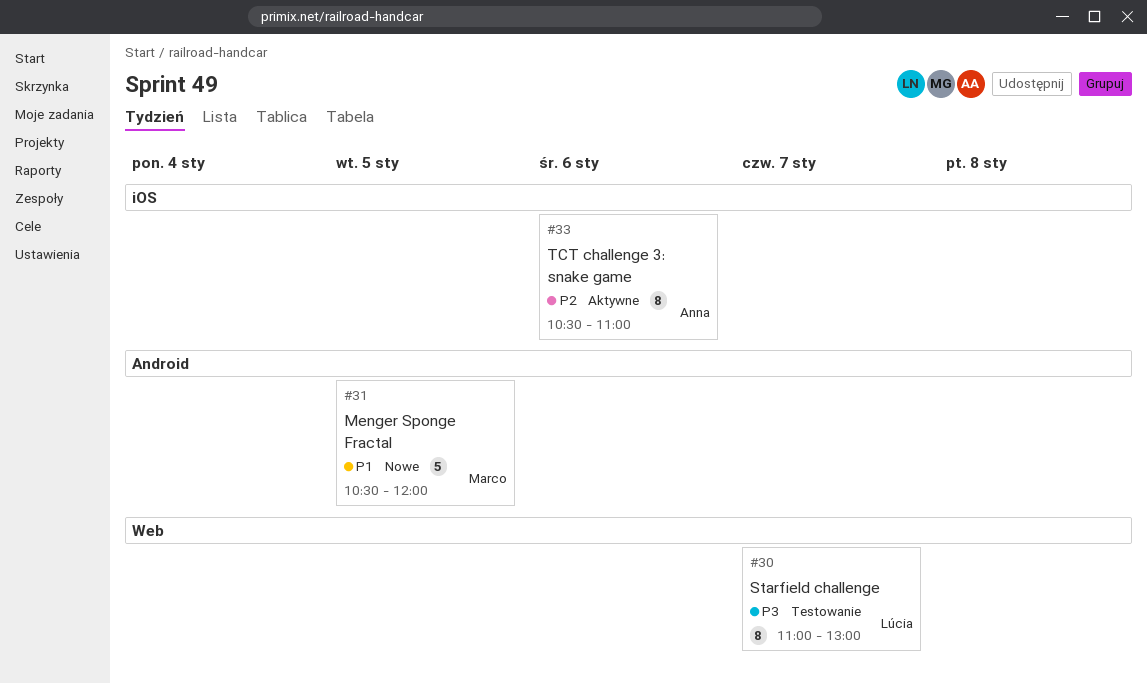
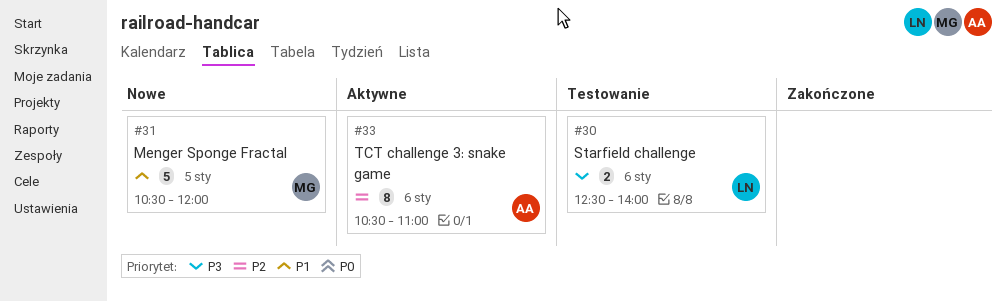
#30, estimate: 8 -> 2
#30, day: Jan 7 -> Jan 6
#30, begins: 11:00 -> 12:30
#30, ends: 13:00 -> 14:00

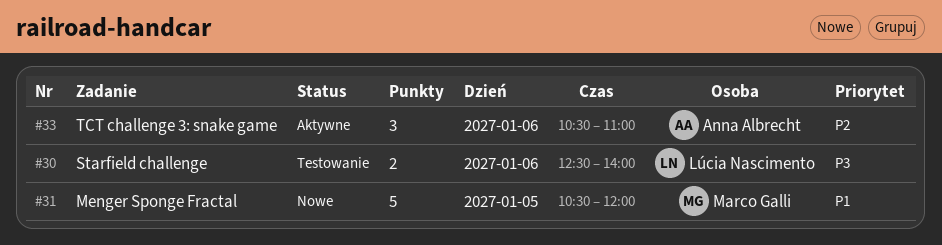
#33, estimate: 8 -> 3

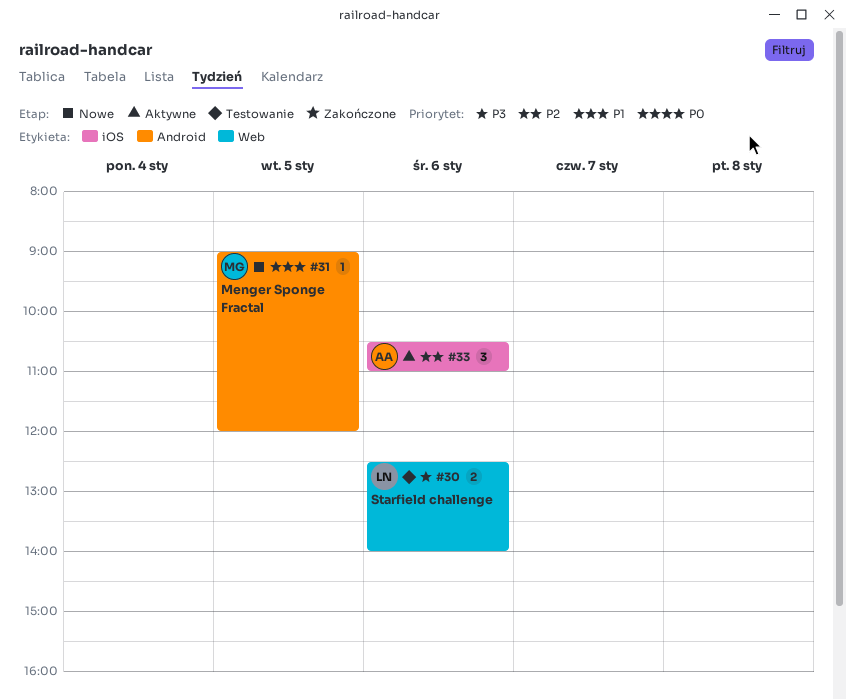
#31, estimate: 5 -> 1
#31, begins: 10:30 -> 09:00

